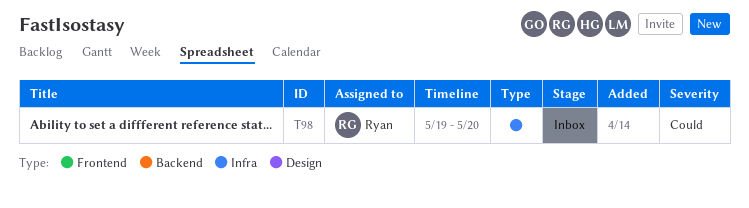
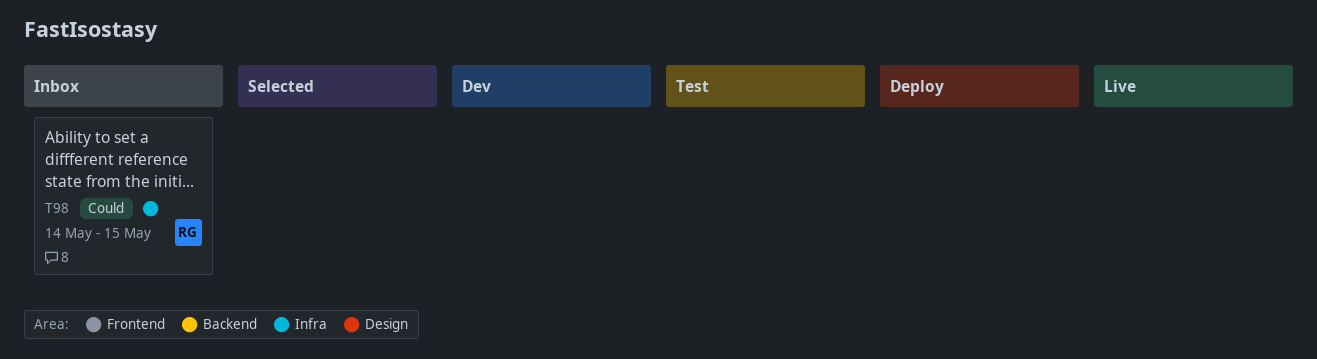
T98, start: May 19 -> May 14
T98, due: May 20 -> May 15

